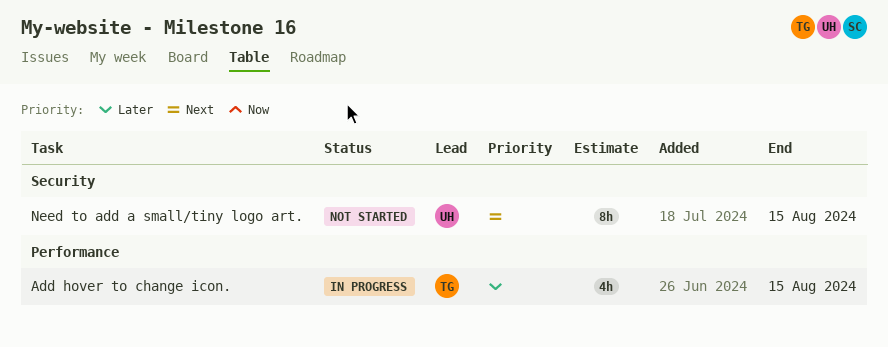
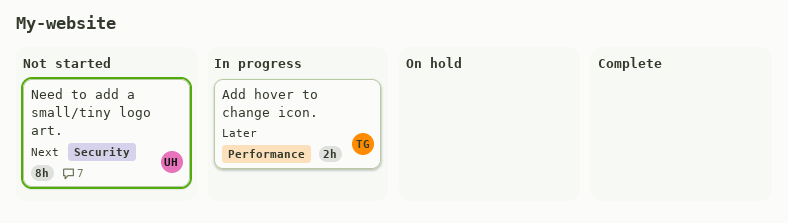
Add hover to change icon., estimate: 4h -> 2h

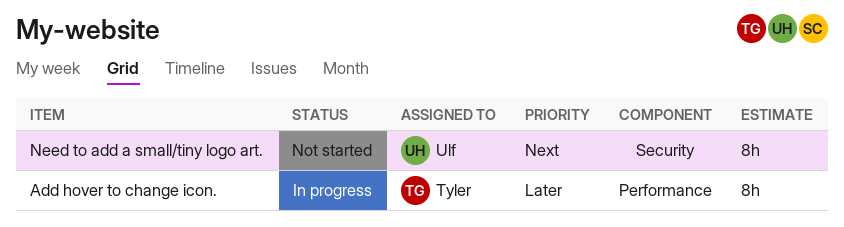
Add hover to change icon., estimate: 2h -> 8h

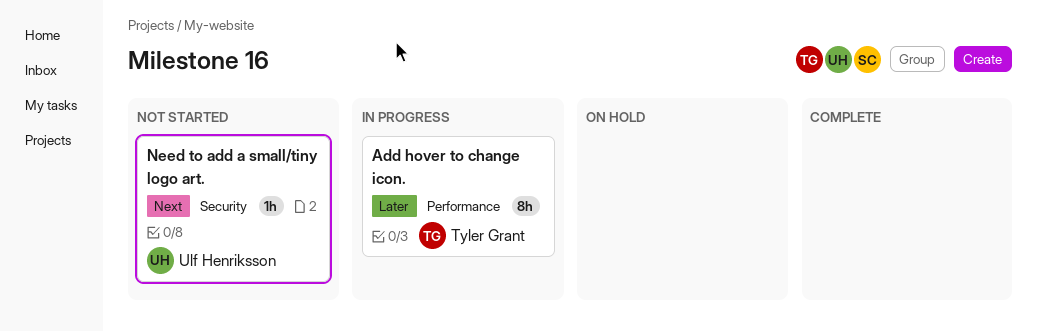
Need to add a small/tiny logo art., estimate: 8h -> 1h

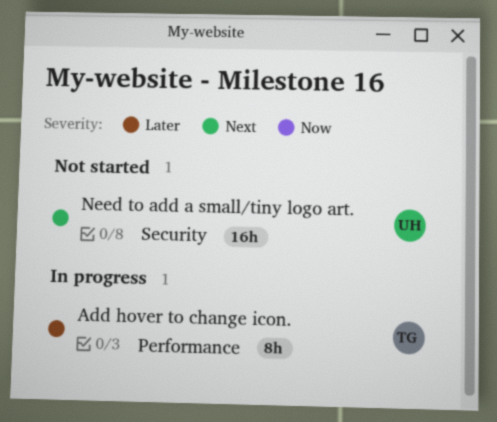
Need to add a small/tiny logo art., estimate: 1h -> 16h

